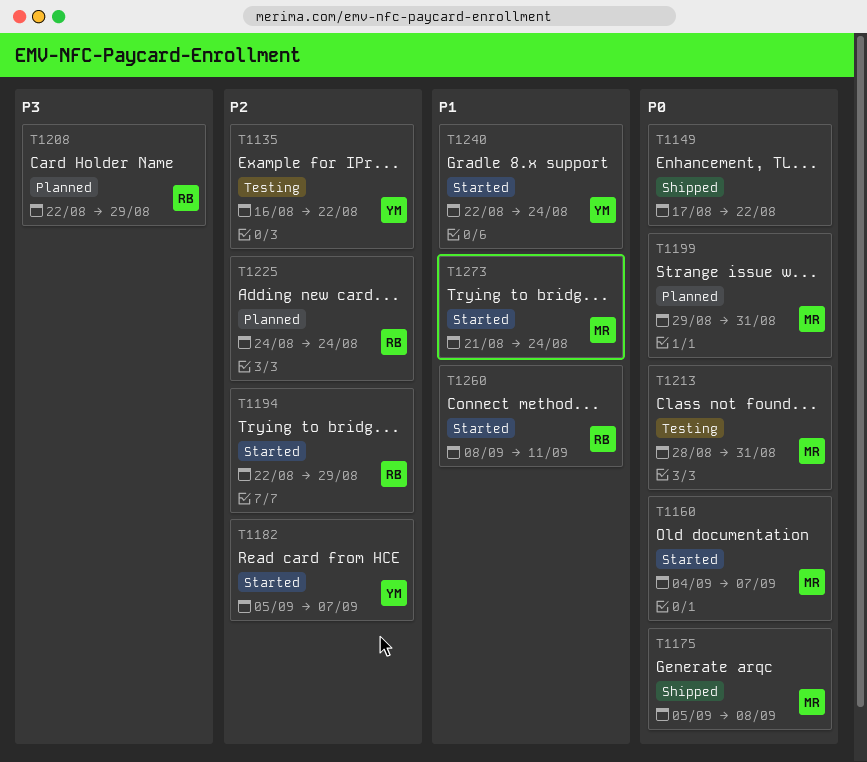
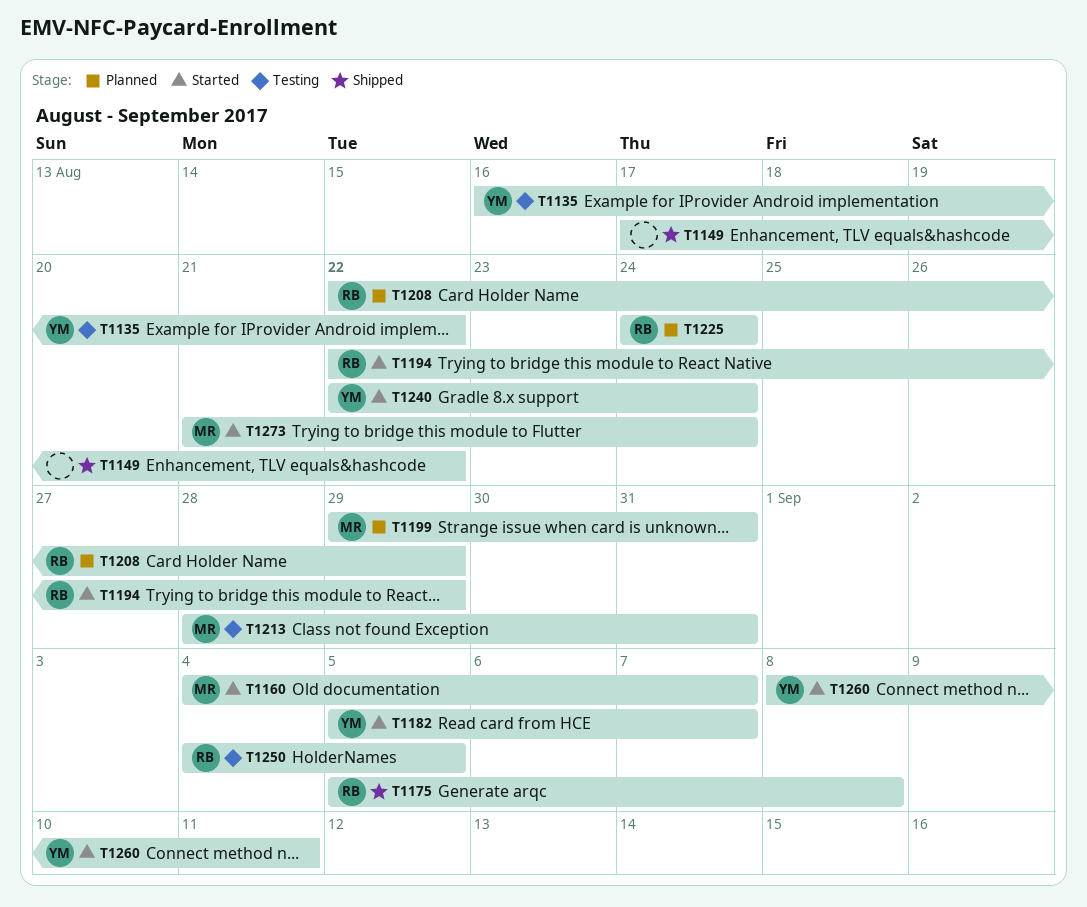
T1175, owner: MR -> RB
T1250: none -> present
T1260, owner: RB -> YM

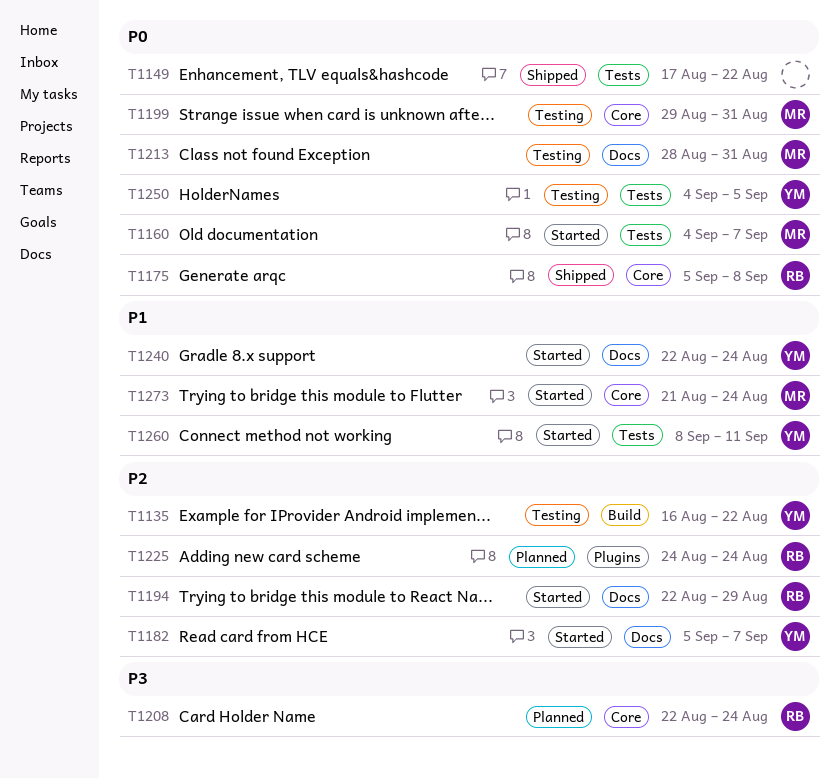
T1199, status: Planned -> Testing
T1208, due: Aug 29 -> Aug 24
T1250, owner: RB -> YM

